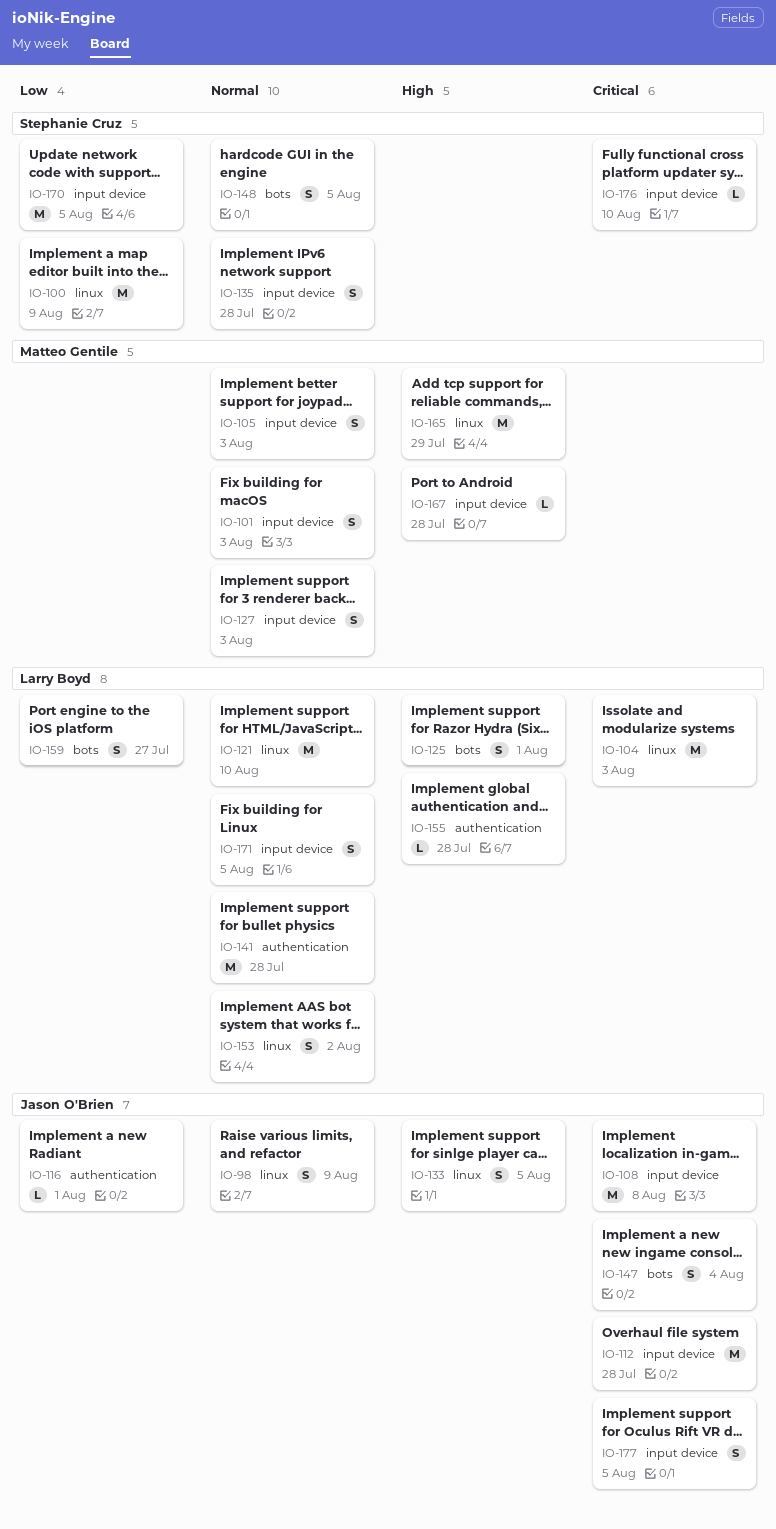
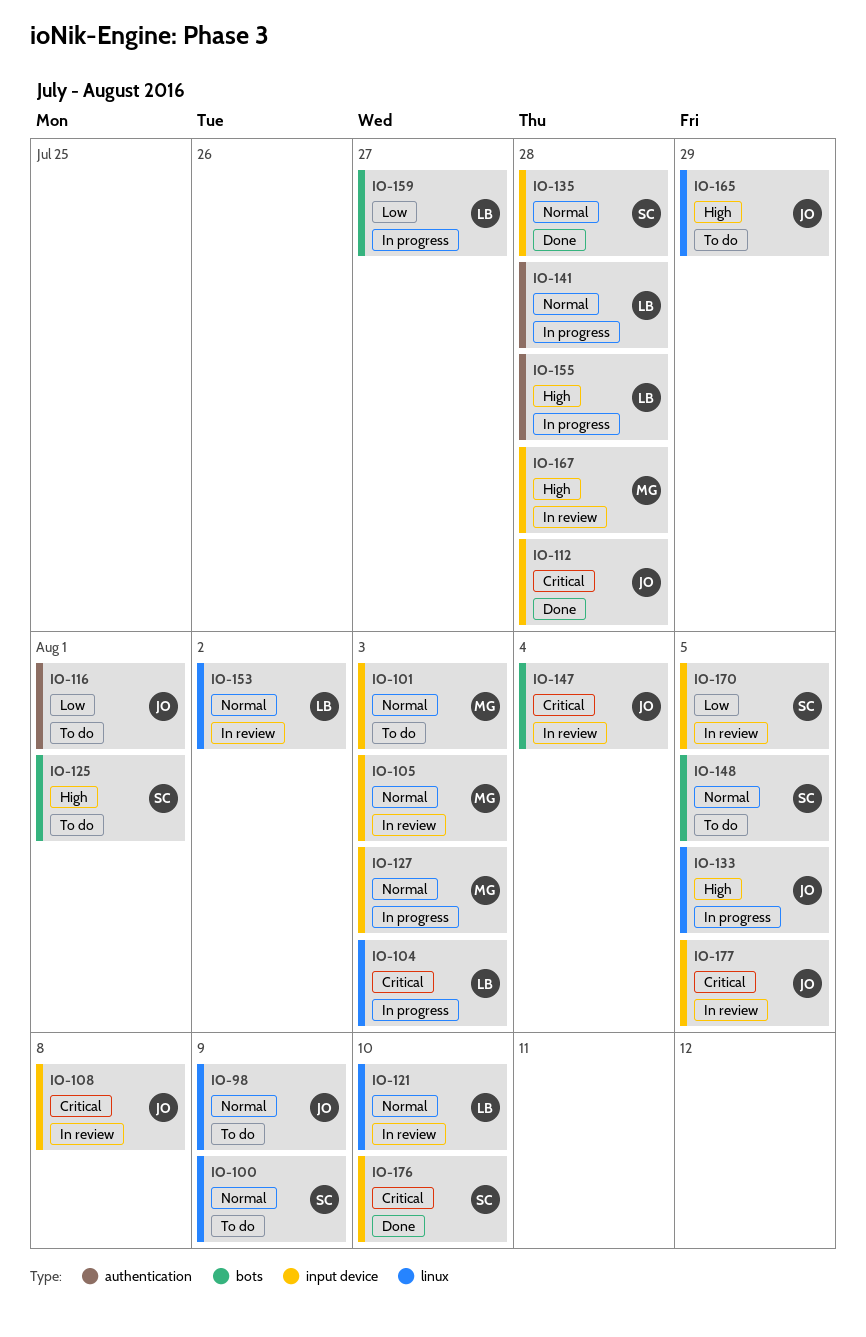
IO-100, priority: Low -> Normal
IO-125, owner: Larry Boyd -> Stephanie Cruz
IO-165, owner: Matteo Gentile -> Jason O'Brien
IO-171: present -> none

